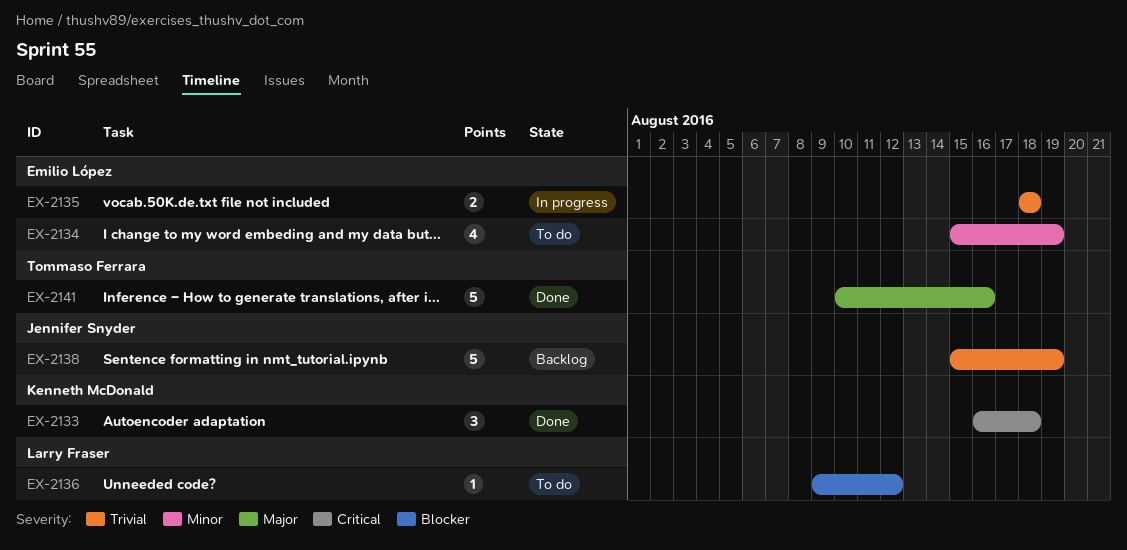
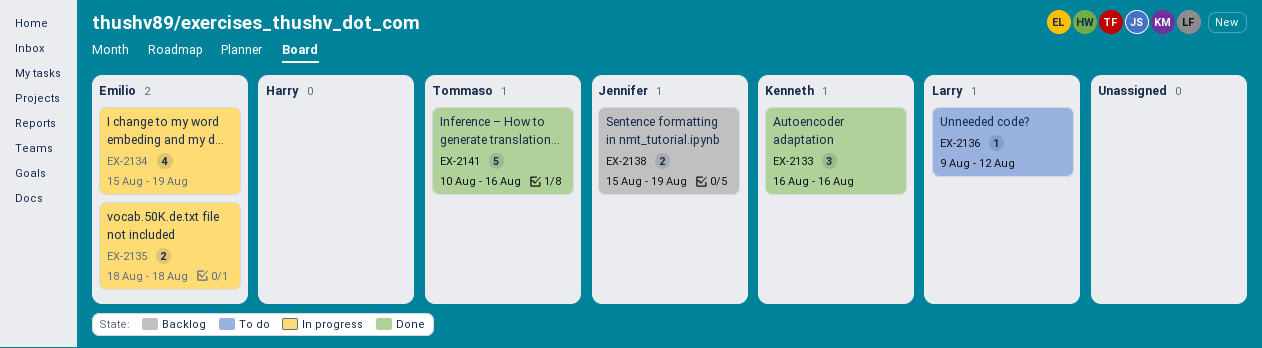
EX-2133, due: Aug 18 -> Aug 16
EX-2134, status: To do -> In progress
EX-2138, estimate: 5 -> 2

